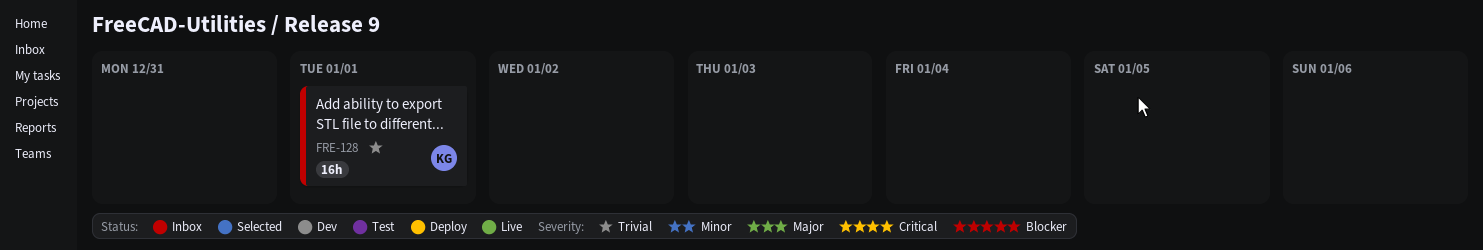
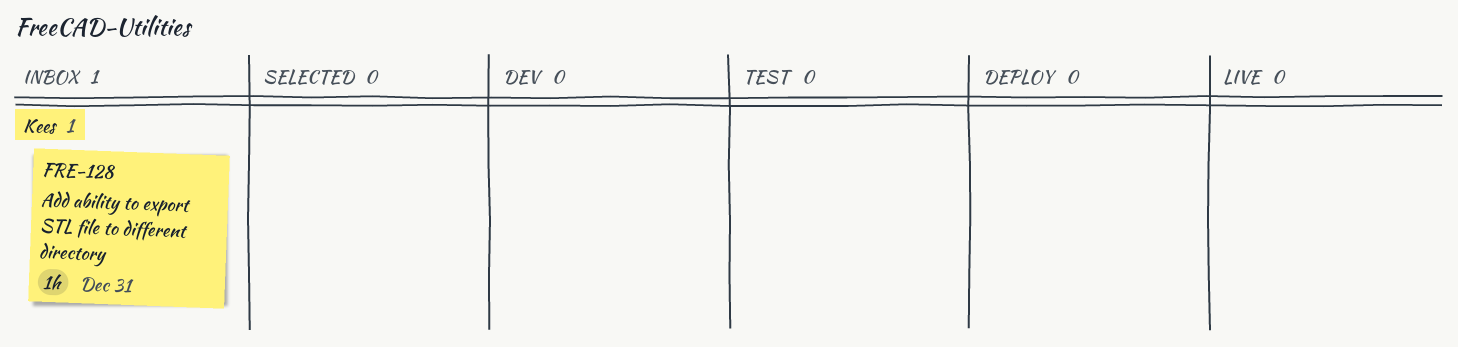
FRE-128, estimate: 16h -> 1h
FRE-128, due: Jan 1 -> Dec 31

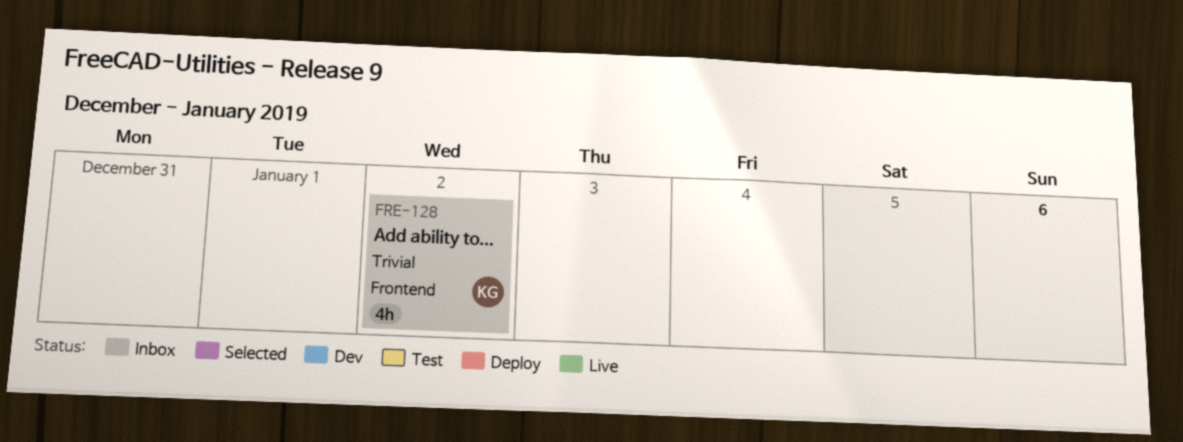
FRE-128, estimate: 1h -> 4h
FRE-128, due: Dec 31 -> Jan 2

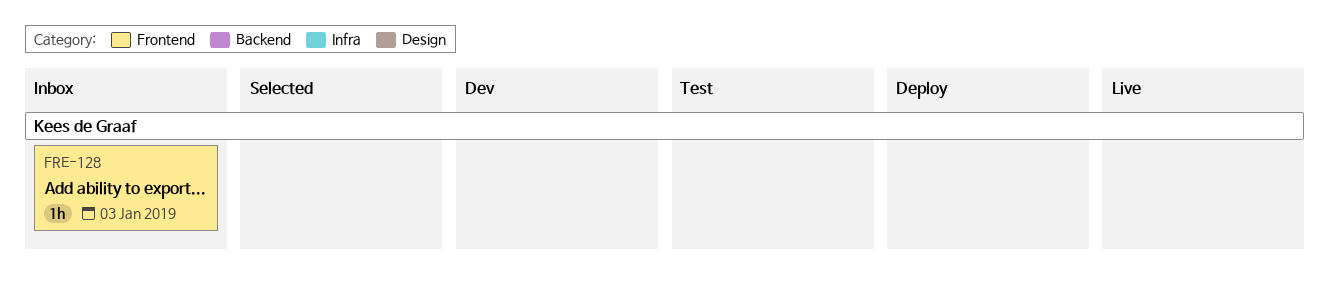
FRE-128, estimate: 4h -> 1h
FRE-128, due: Jan 2 -> Jan 3

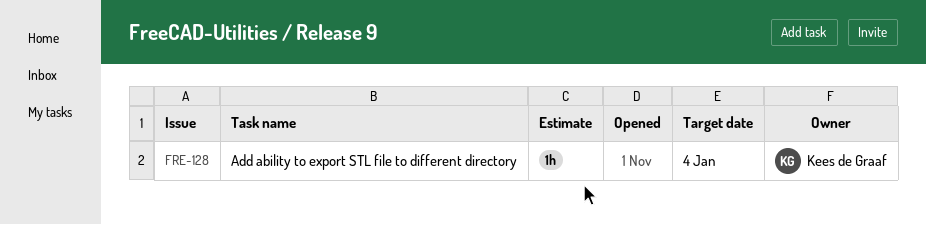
FRE-128, due: Jan 3 -> Jan 4

